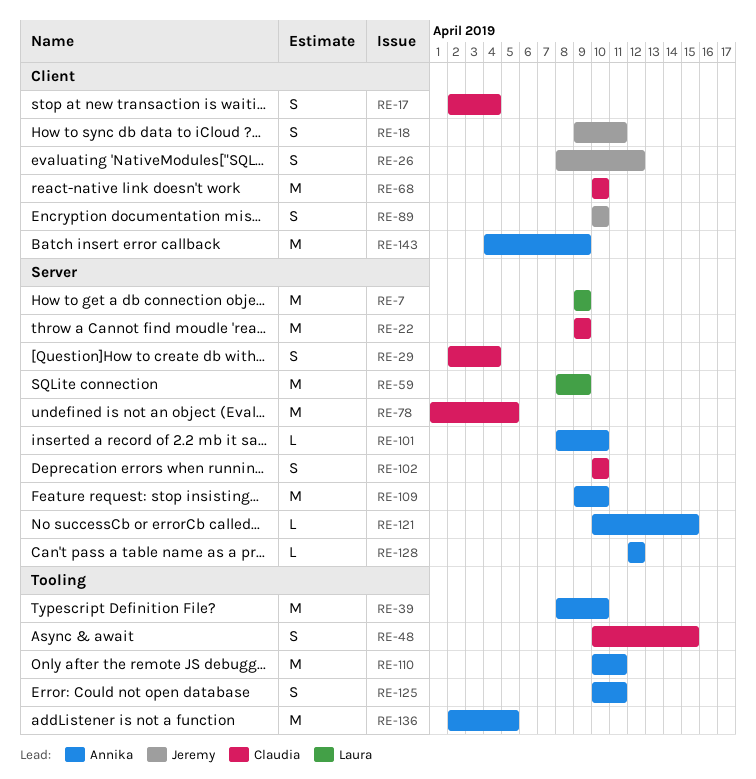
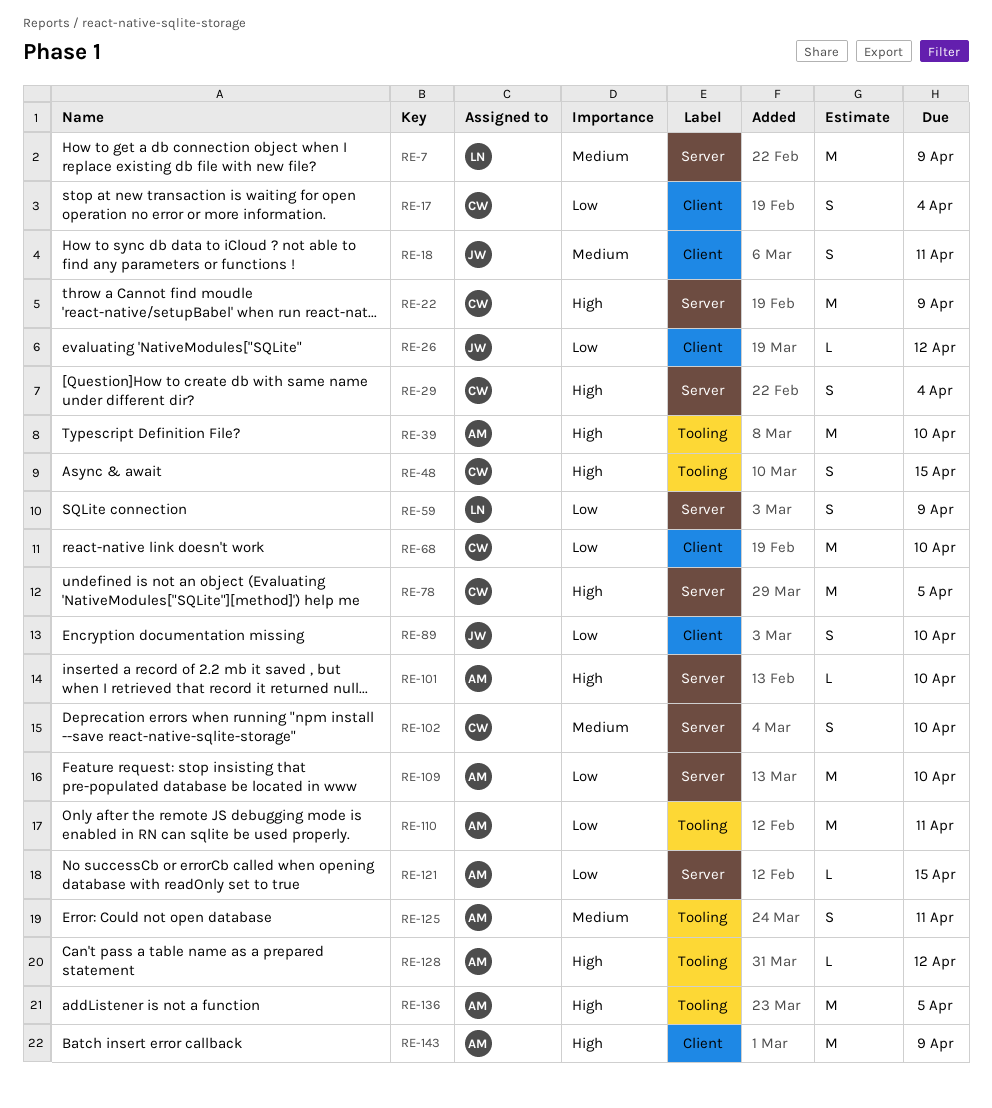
RE-26, estimate: S -> L
RE-59, estimate: M -> S
RE-128, label: Server -> Tooling

